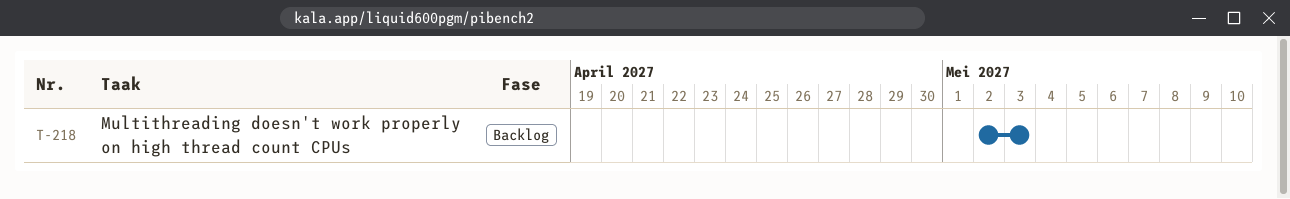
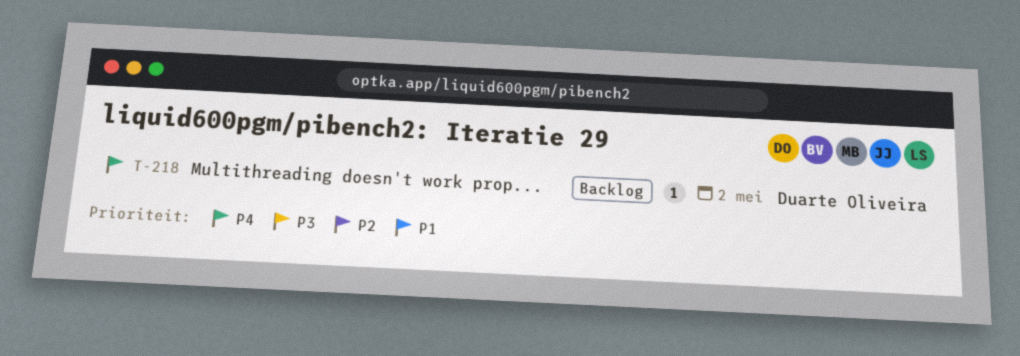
T-218, due: May 3 -> May 2

